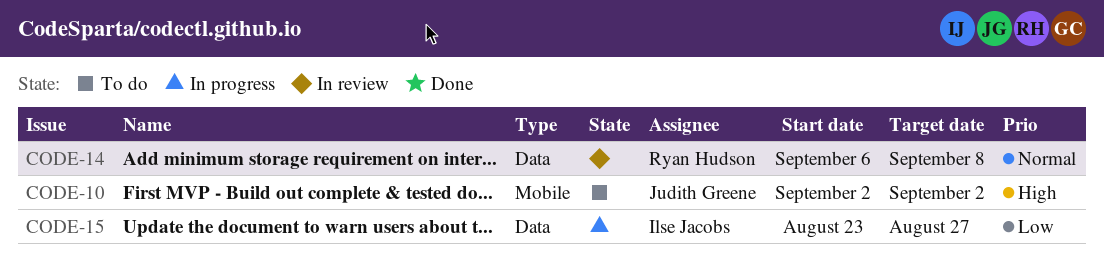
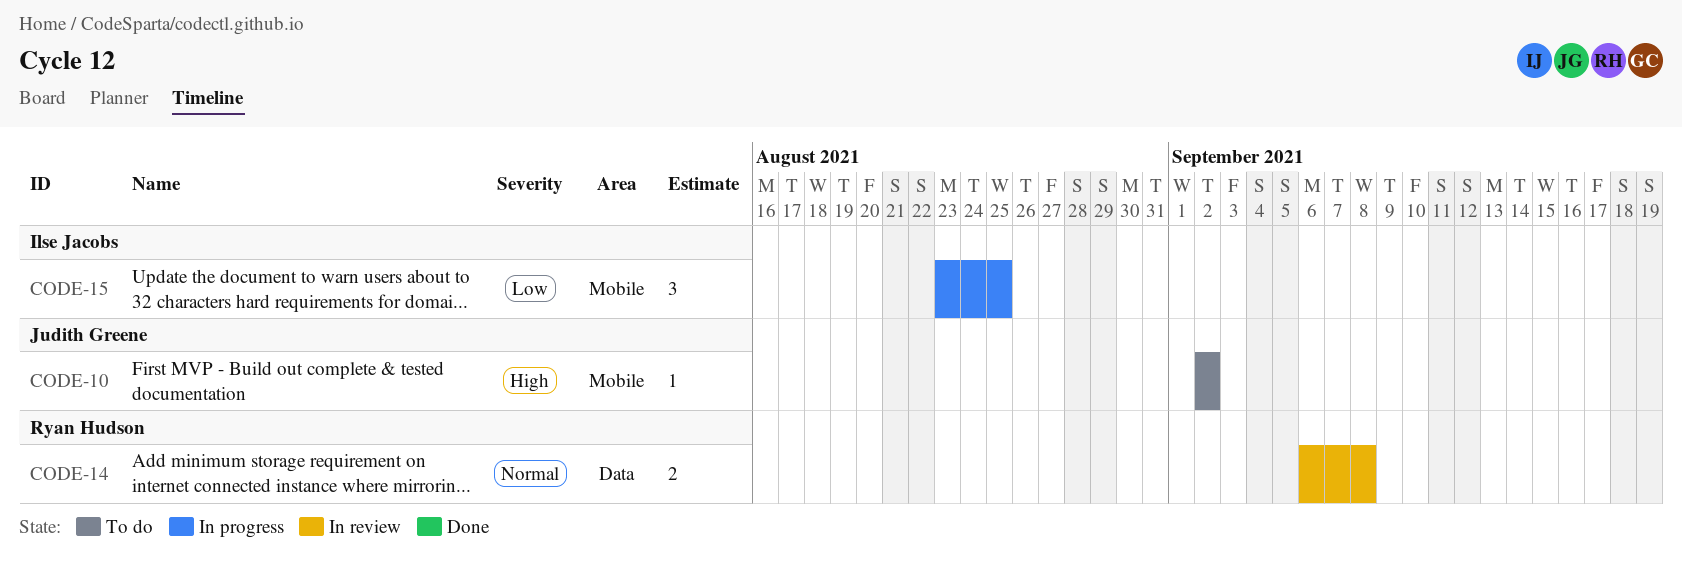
CODE-15, label: Data -> Mobile
CODE-15, due: Aug 27 -> Aug 25

